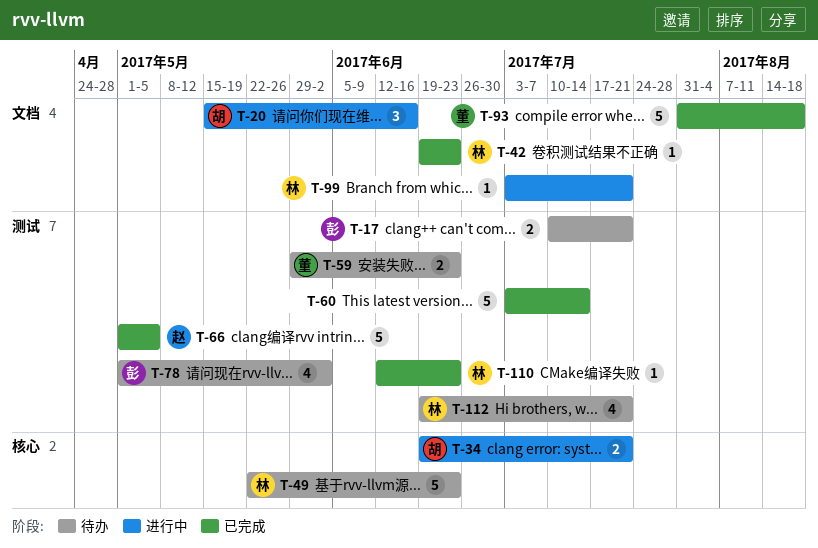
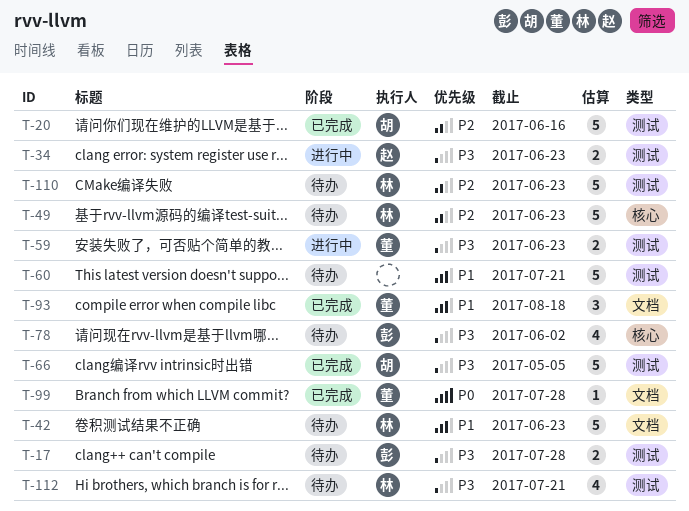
T-17, due: Jul 21 -> Jul 28
T-20, status: 进行中 -> 已完成
T-20, label: 文档 -> 测试
T-20, estimate: 3 -> 5
T-34, owner: 胡 -> 赵
T-34, label: 核心 -> 测试
T-34, due: Jul 21 -> Jun 23
T-42, status: 已完成 -> 待办
T-42, estimate: 1 -> 5
T-59, status: 待办 -> 进行中
T-60, status: 已完成 -> 待办
T-60, due: Jul 14 -> Jul 21
T-66, owner: 赵 -> 胡
T-78, label: 测试 -> 核心
T-93, estimate: 5 -> 3
T-99, status: 进行中 -> 已完成
T-99, owner: 林 -> 董
T-99, due: Jul 21 -> Jul 28
T-110, status: 已完成 -> 待办
T-110, estimate: 1 -> 5

